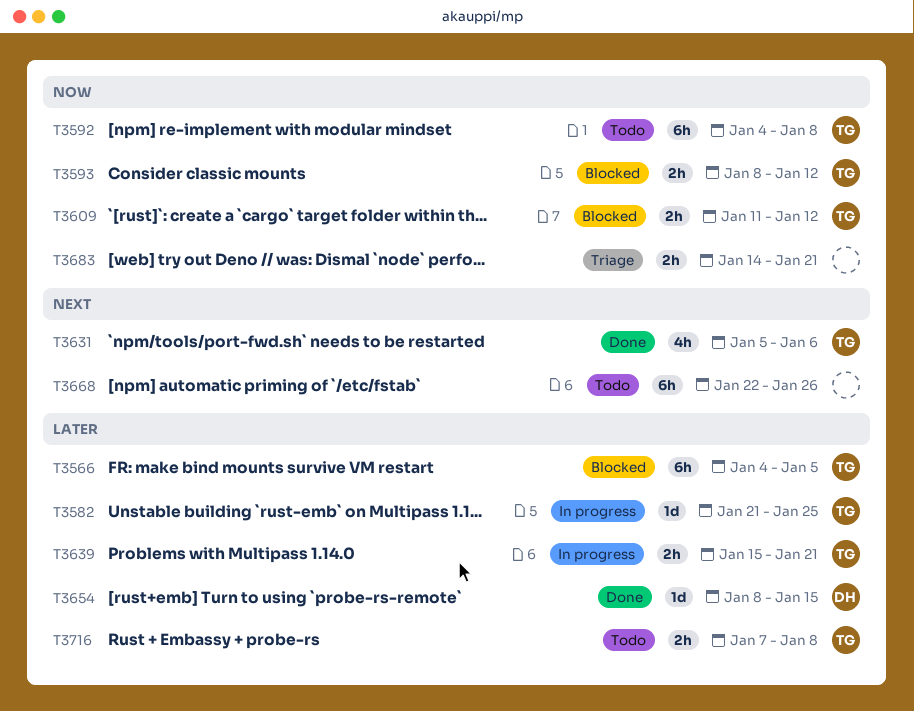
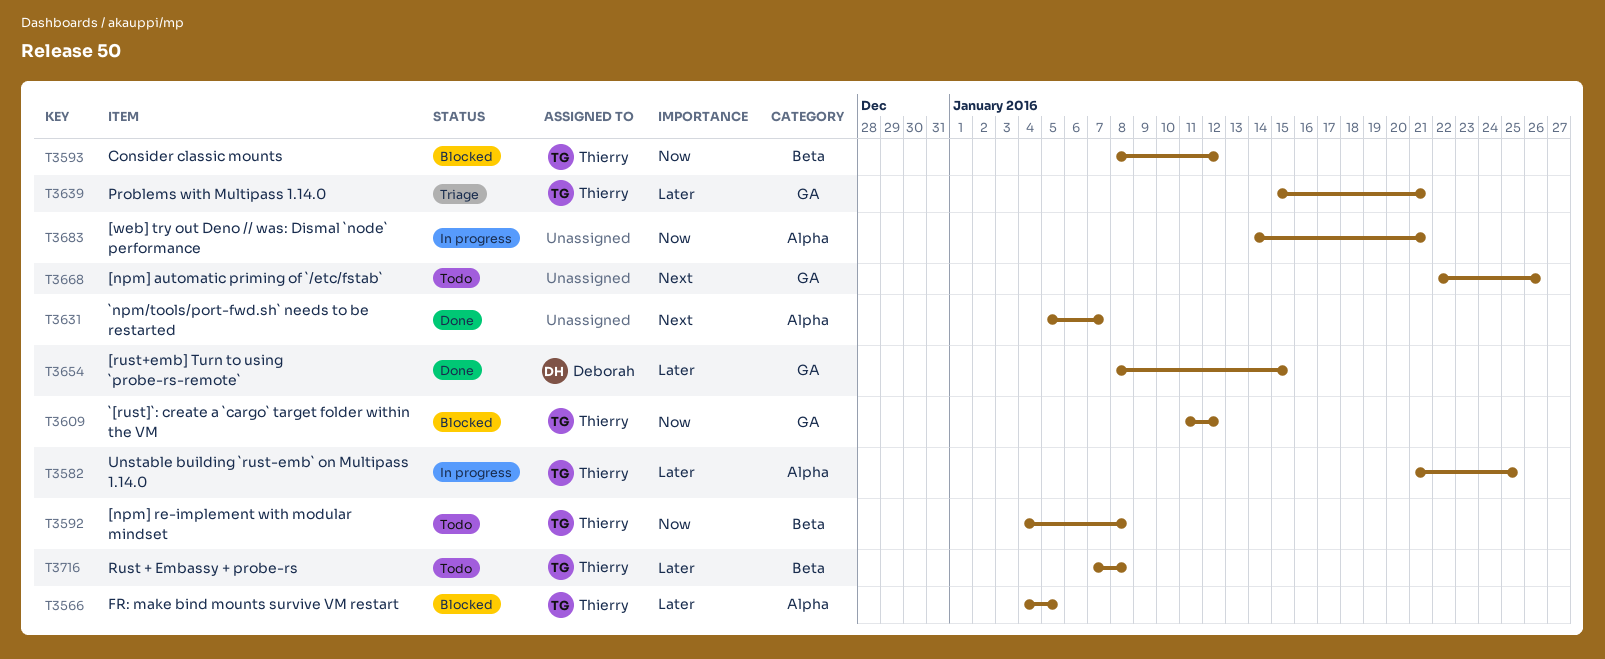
T3631, owner: Thierry -> none
T3631, due: Jan 6 -> Jan 7
T3639, status: In progress -> Triage
T3683, status: Triage -> In progress

